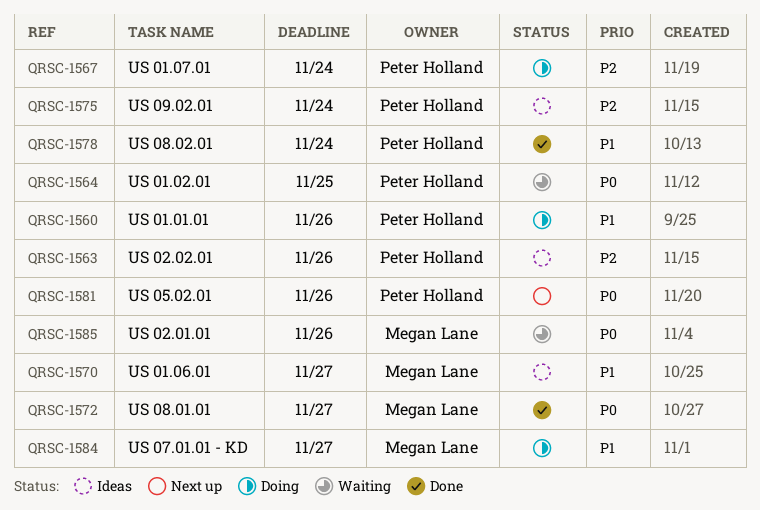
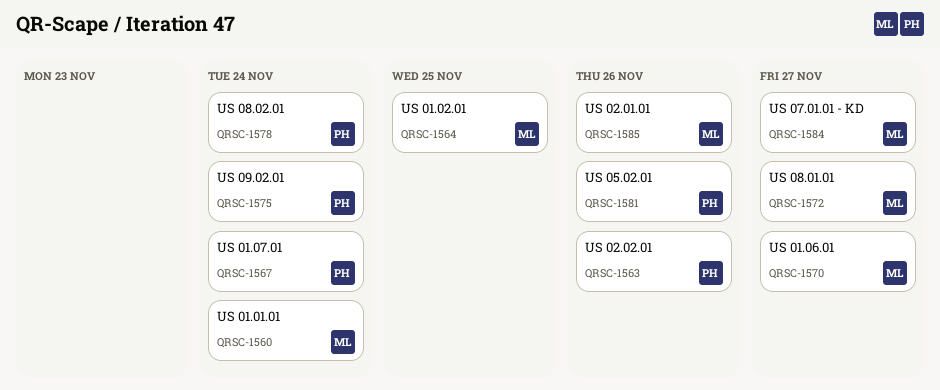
QRSC-1560, owner: Peter Holland -> Megan Lane
QRSC-1560, due: Nov 26 -> Nov 24
QRSC-1564, owner: Peter Holland -> Megan Lane

